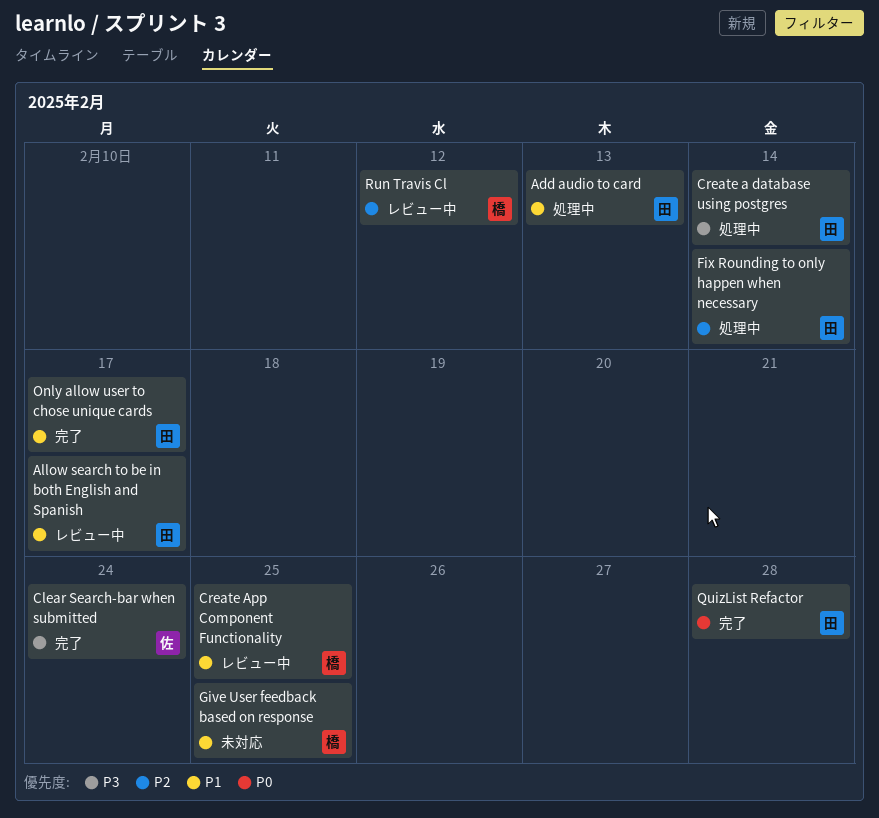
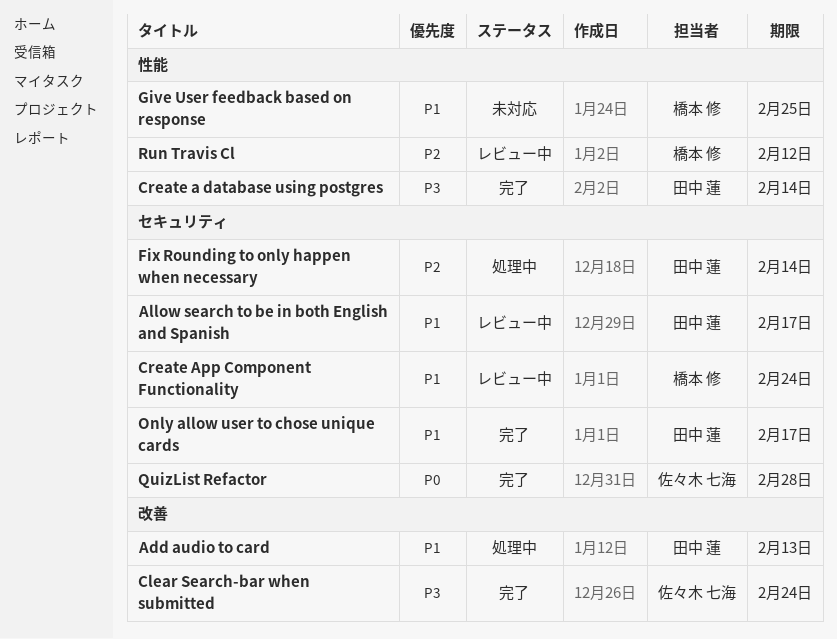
Create a database using postgres, status: 処理中 -> 完了
Create App Component Functionality, due: Feb 25 -> Feb 24
QuizList Refactor, owner: 田中 蓮 -> 佐々木 七海

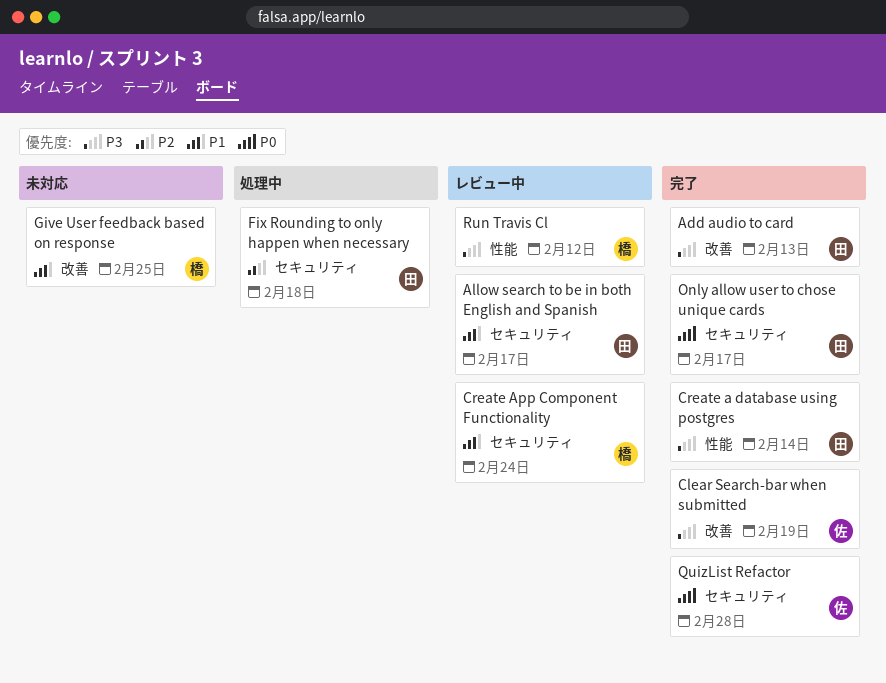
Add audio to card, status: 処理中 -> 完了
Add audio to card, priority: P1 -> P3
Clear Search-bar when submitted, due: Feb 24 -> Feb 19
Fix Rounding to only happen when necessary, due: Feb 14 -> Feb 18
Give User feedback based on response, label: 性能 -> 改善
Only allow user to chose unique cards, priority: P1 -> P0
Run Travis Cl, priority: P2 -> P3

